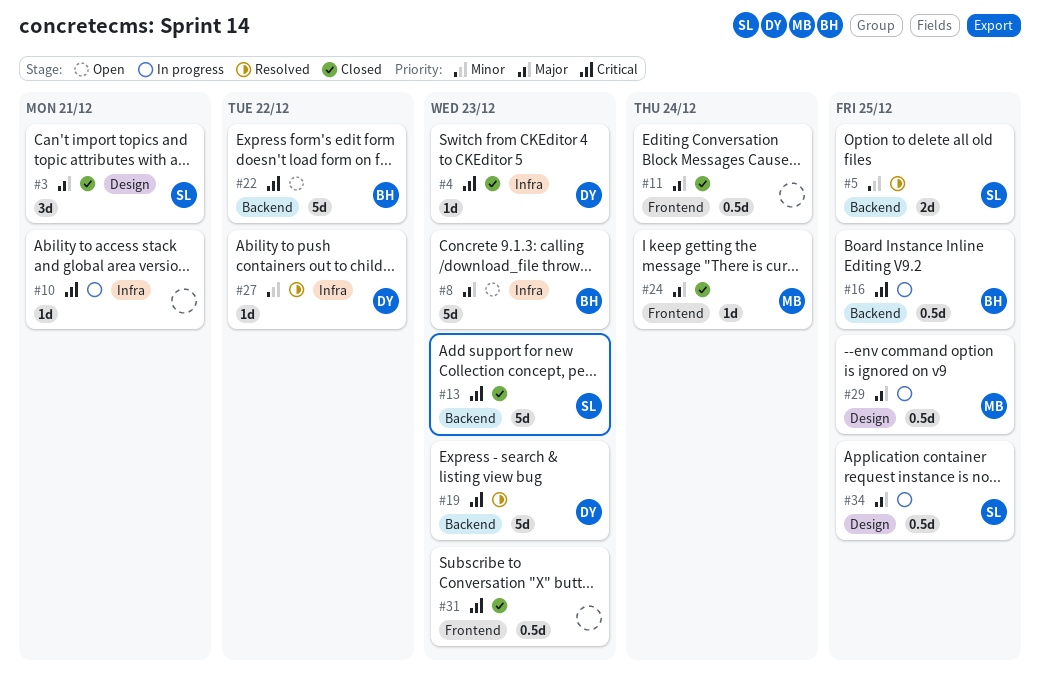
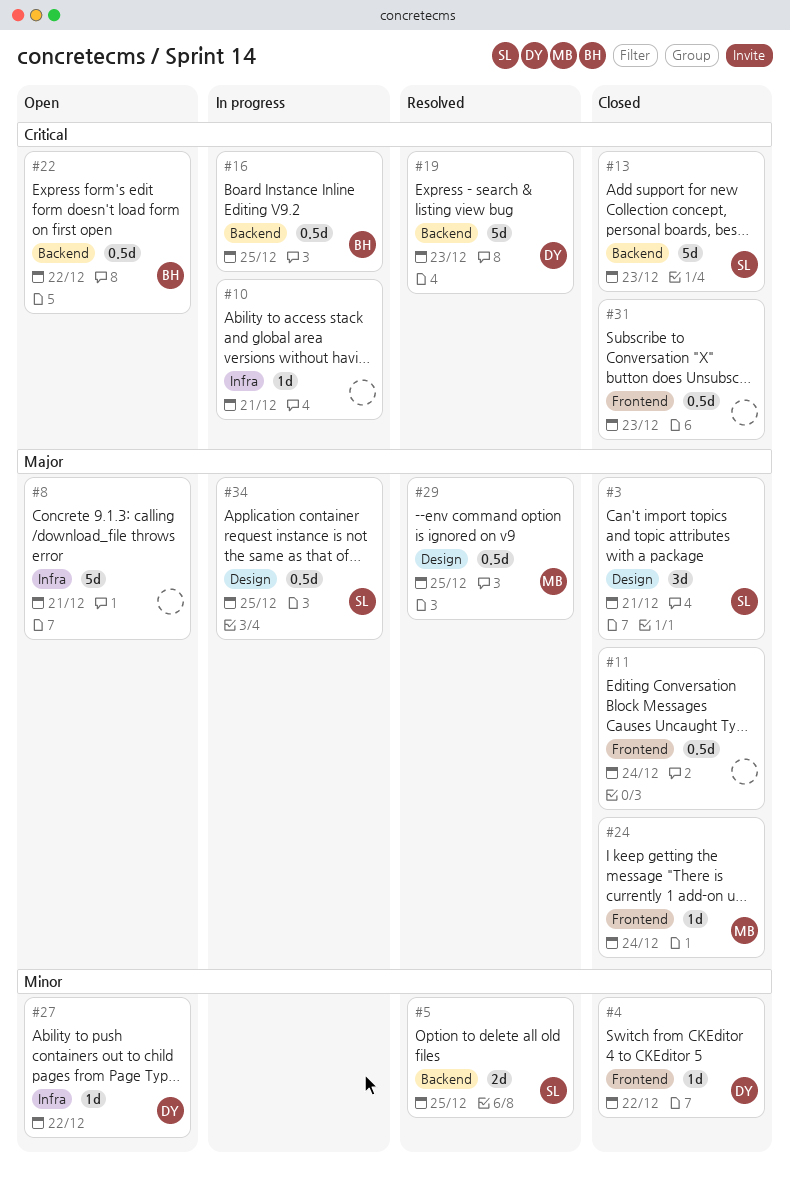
#4, priority: Critical -> Minor
#4, label: Infra -> Frontend
#4, due: Dec 23 -> Dec 22
#8, owner: BH -> none
#8, due: Dec 23 -> Dec 21
#22, estimate: 5d -> 0.5d
#27, status: Resolved -> Open
#29, status: In progress -> Resolved

